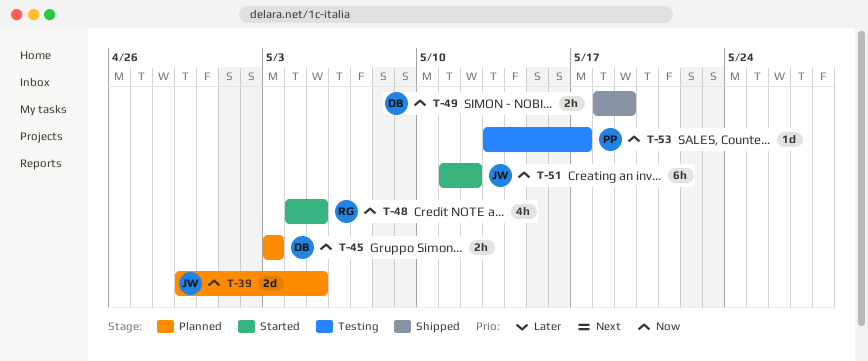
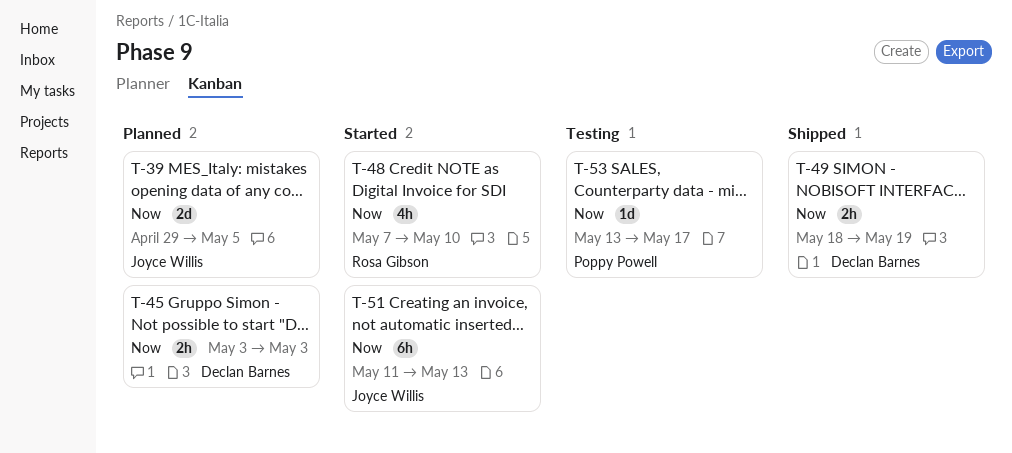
T-48, start: May 4 -> May 7
T-48, due: May 5 -> May 10
T-51, due: May 12 -> May 13

